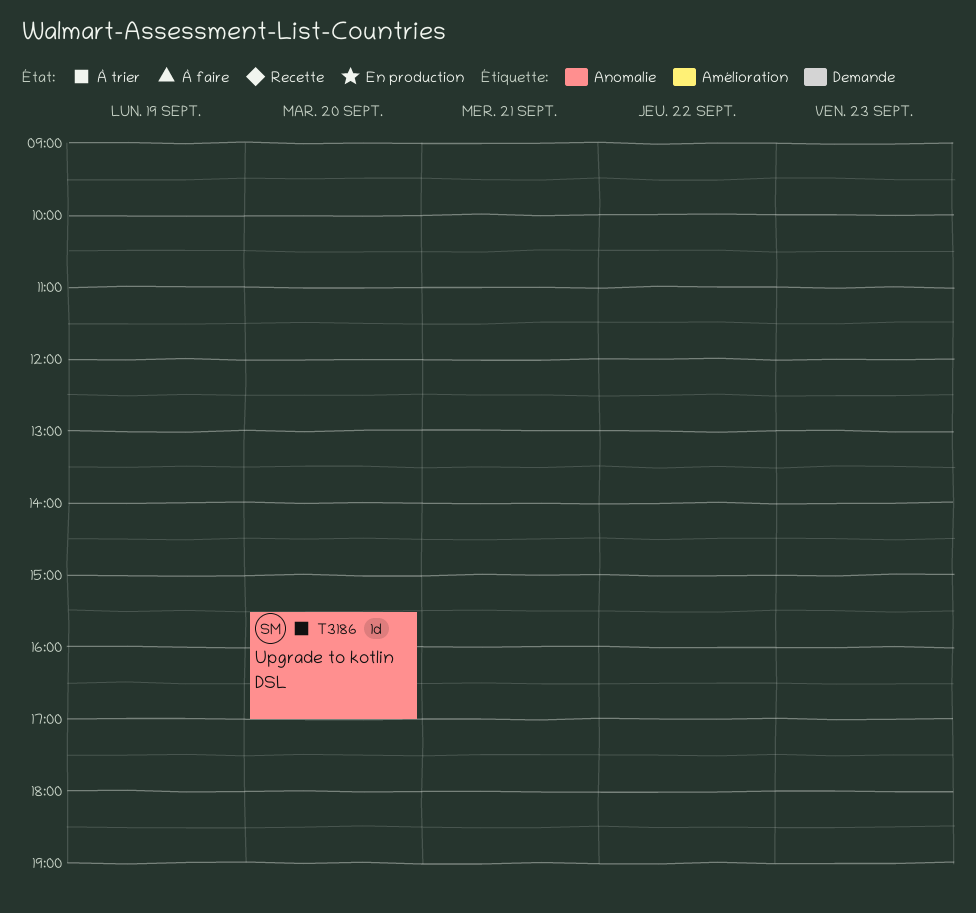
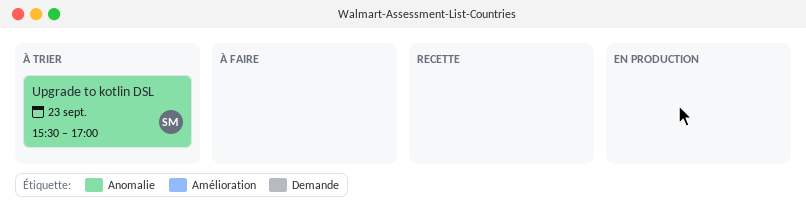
Upgrade to kotlin DSL, day: Sep 20 -> Sep 23

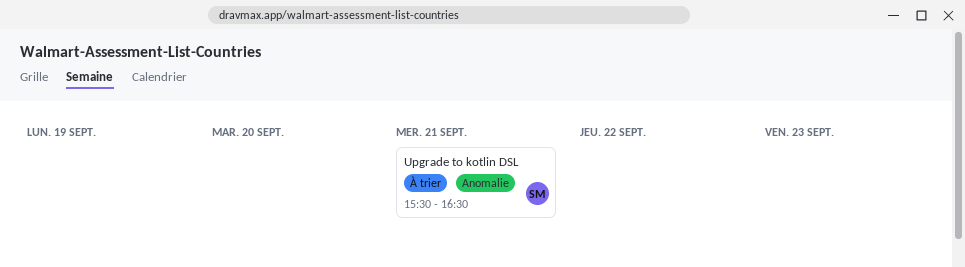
Upgrade to kotlin DSL, day: Sep 23 -> Sep 21
Upgrade to kotlin DSL, ends: 17:00 -> 16:30

